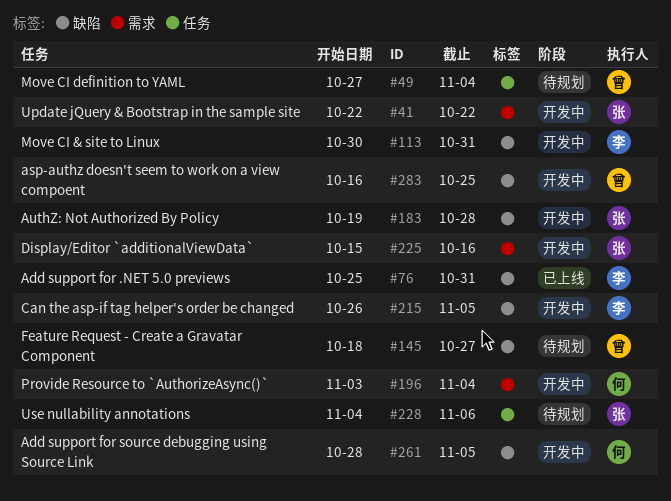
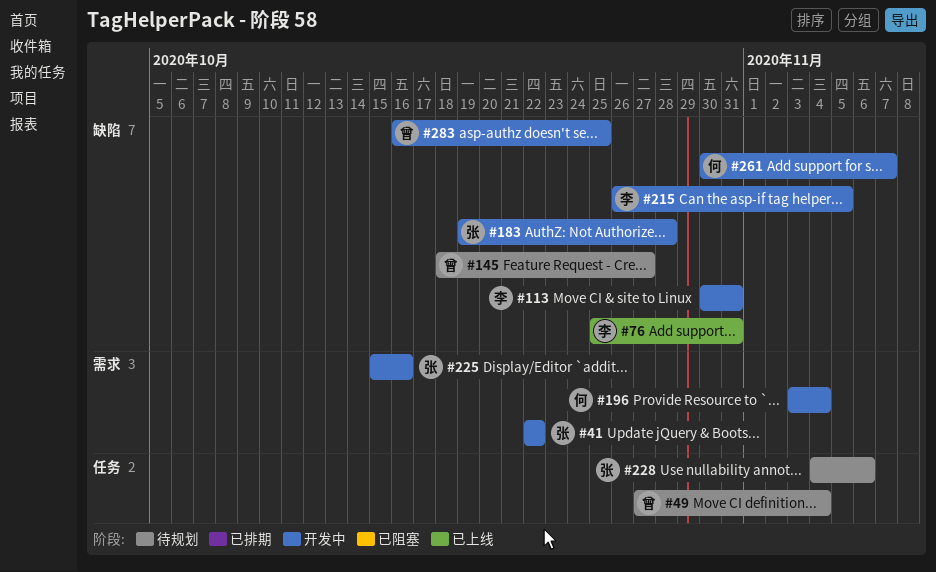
#261, start: Oct 28 -> Oct 30
#261, due: Nov 5 -> Nov 7

